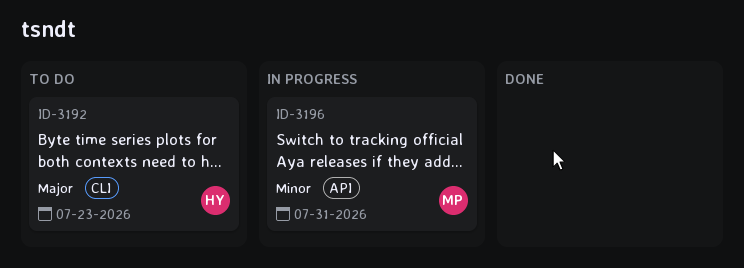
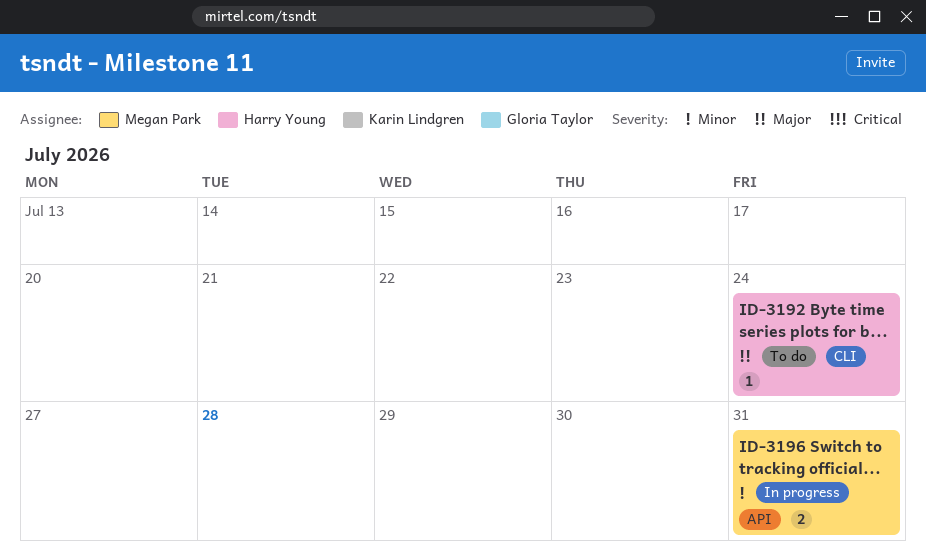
ID-3192, due: Jul 23 -> Jul 24

